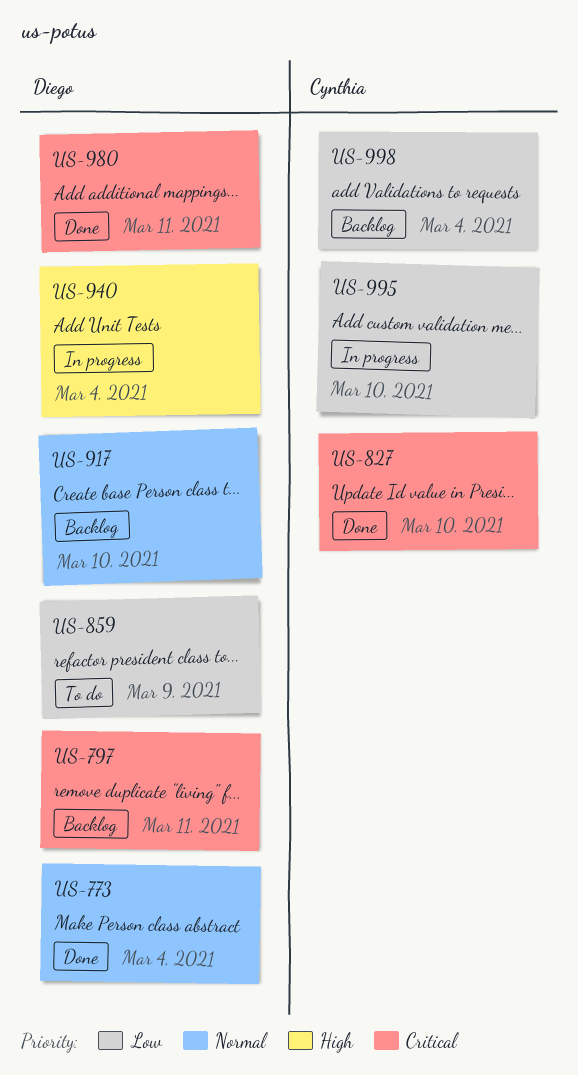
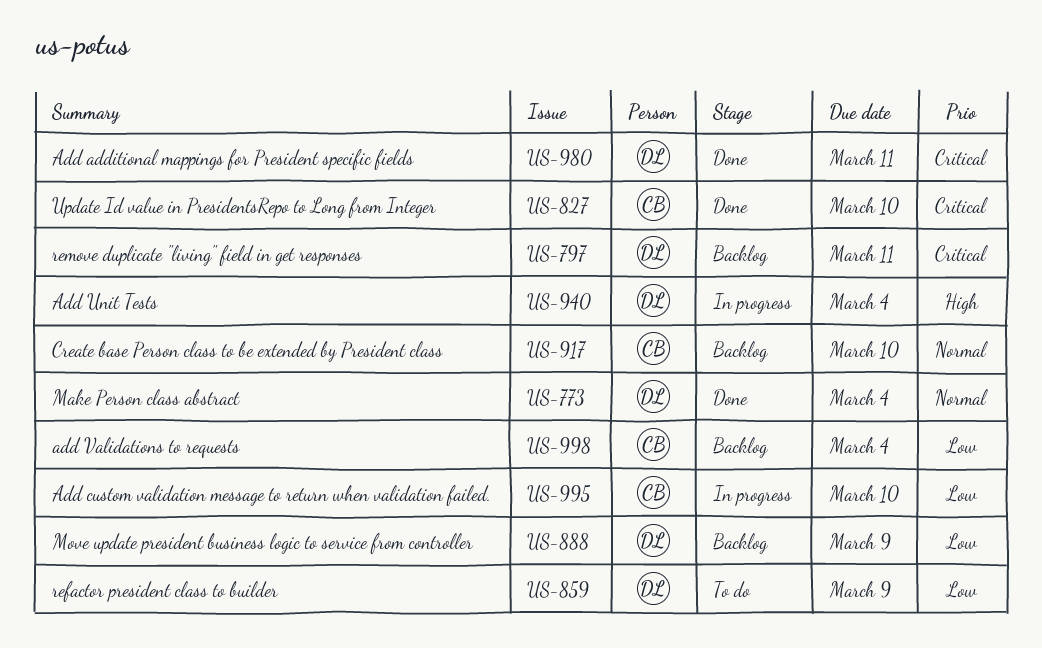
US-888: none -> present
US-917, owner: Diego -> Cynthia

